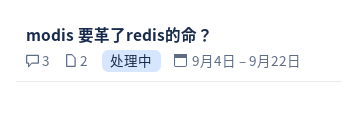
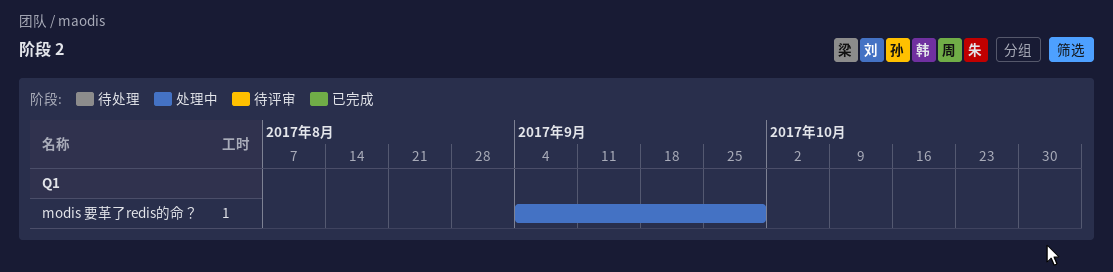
modis 要革了redis的命？, due: Sep 22 -> Sep 29

